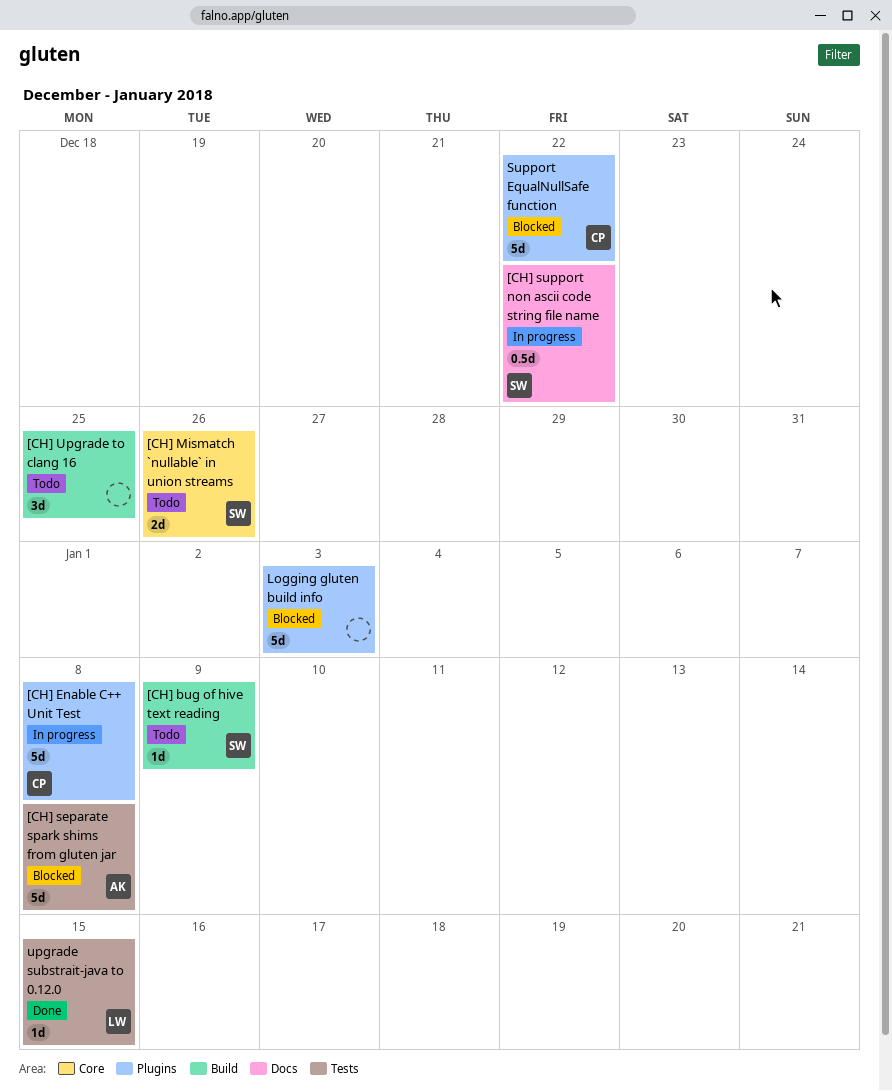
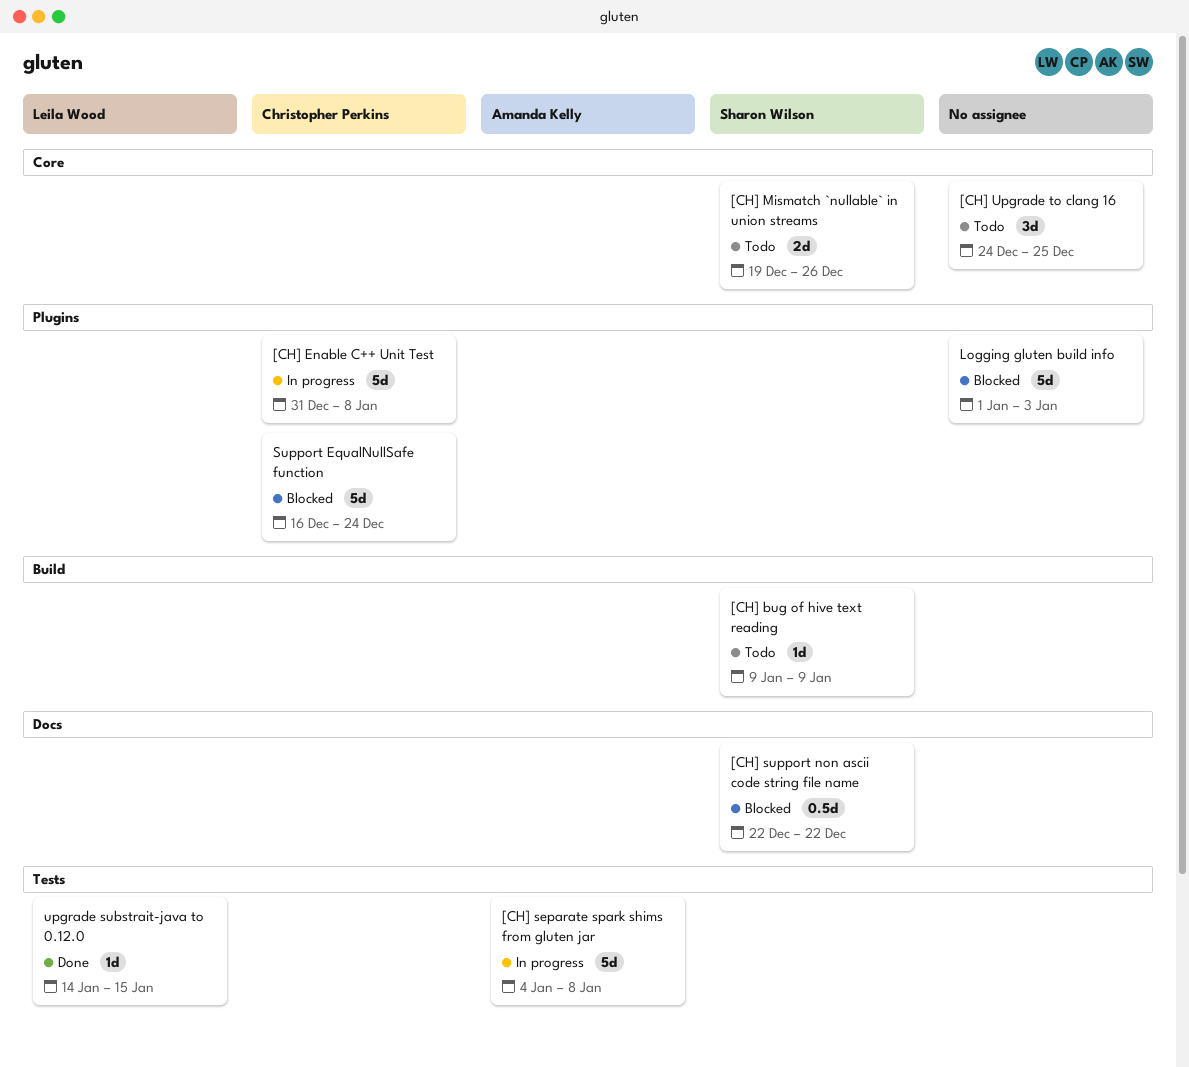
[CH] separate spark shims from gluten jar, status: Blocked -> In progress
[CH] support non ascii code string file name, status: In progress -> Blocked
[CH] Upgrade to clang 16, label: Build -> Core
Support EqualNullSafe function, due: Dec 22 -> Dec 24

